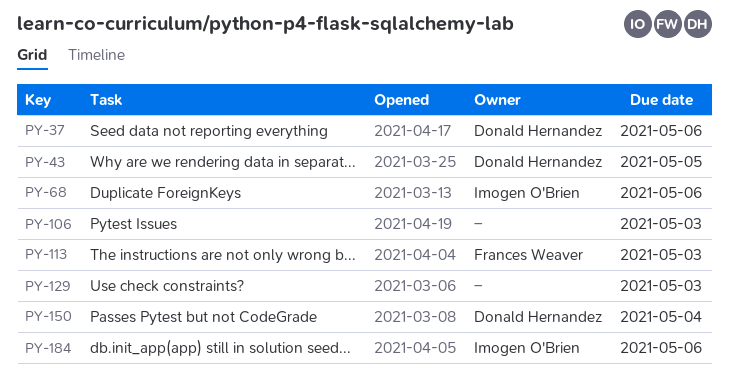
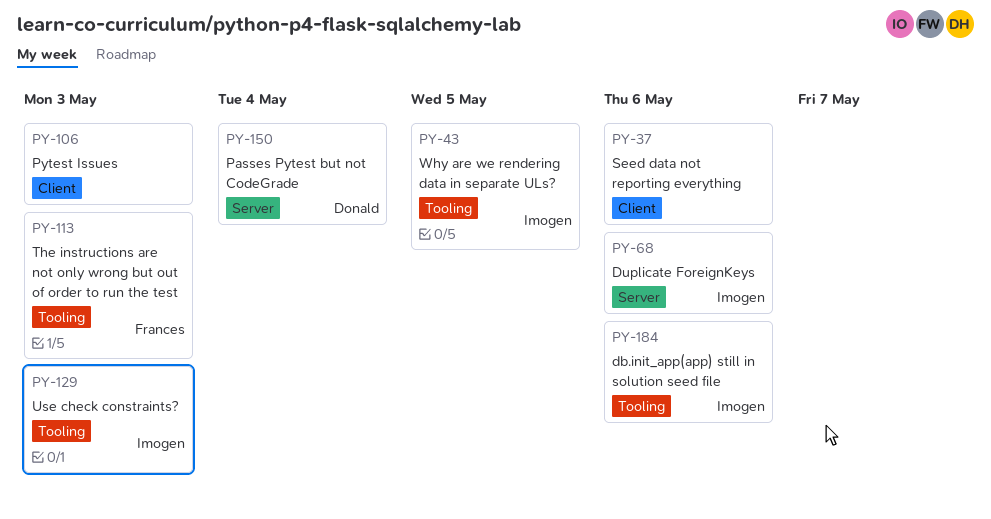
PY-37, owner: Donald Hernandez -> none
PY-43, owner: Donald Hernandez -> Imogen O'Brien
PY-129, owner: none -> Imogen O'Brien

